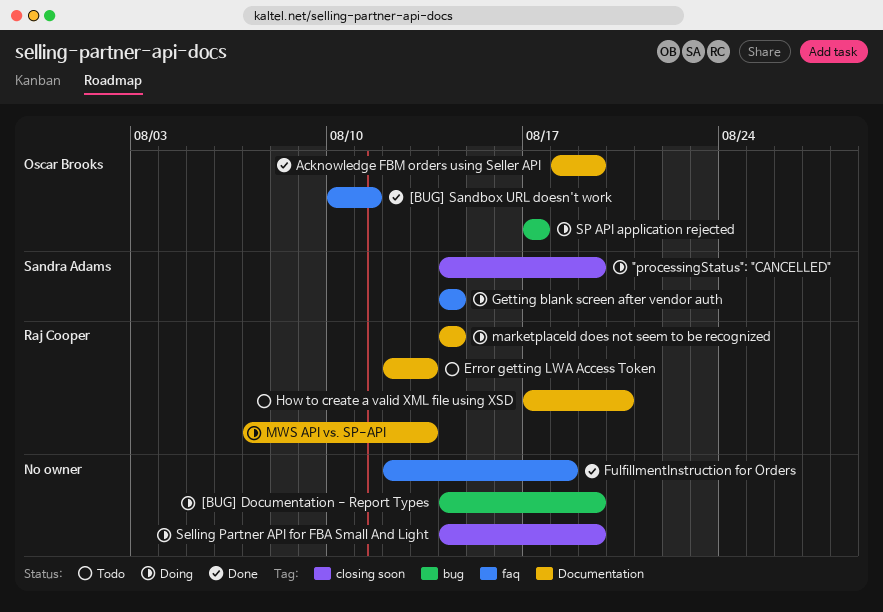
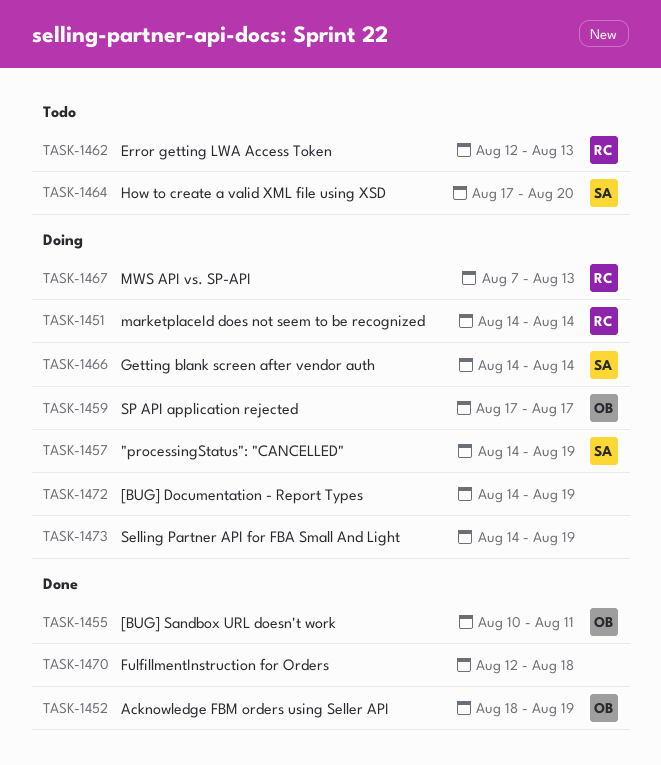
How to create a valid XML file using XSD, owner: Raj Cooper -> Sandra Adams

